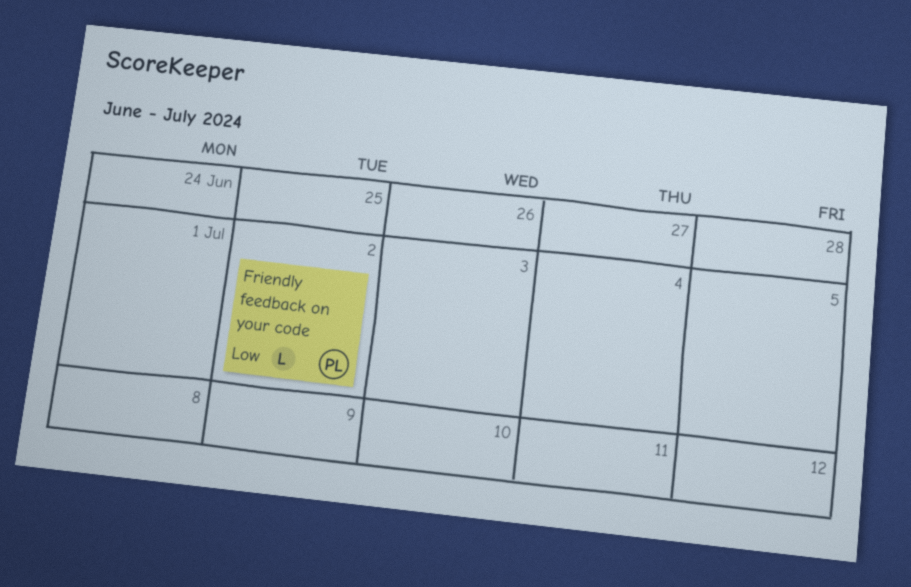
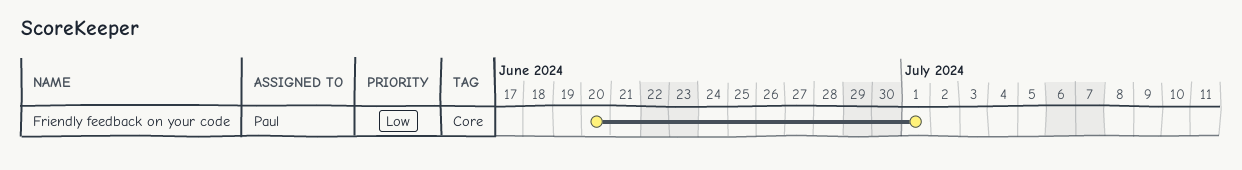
Friendly feedback on your code, due: Jul 2 -> Jul 1

